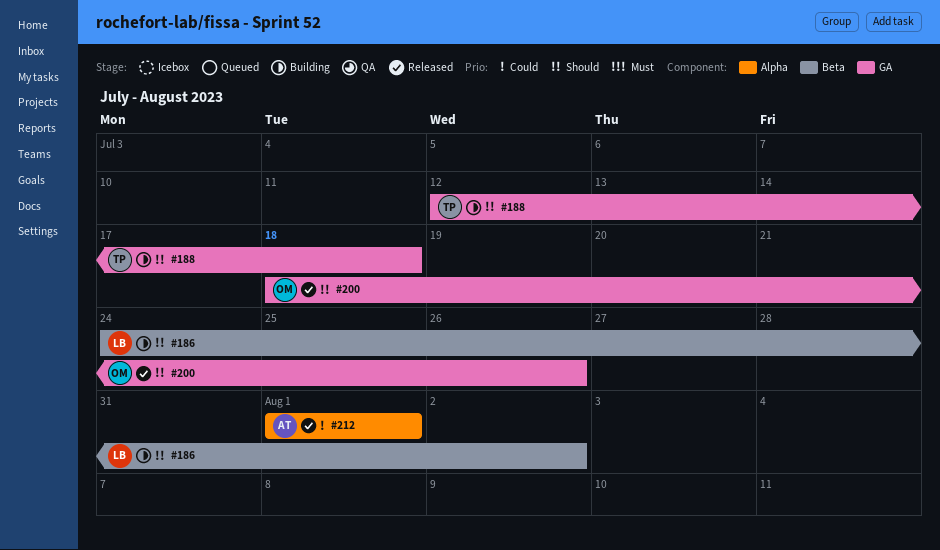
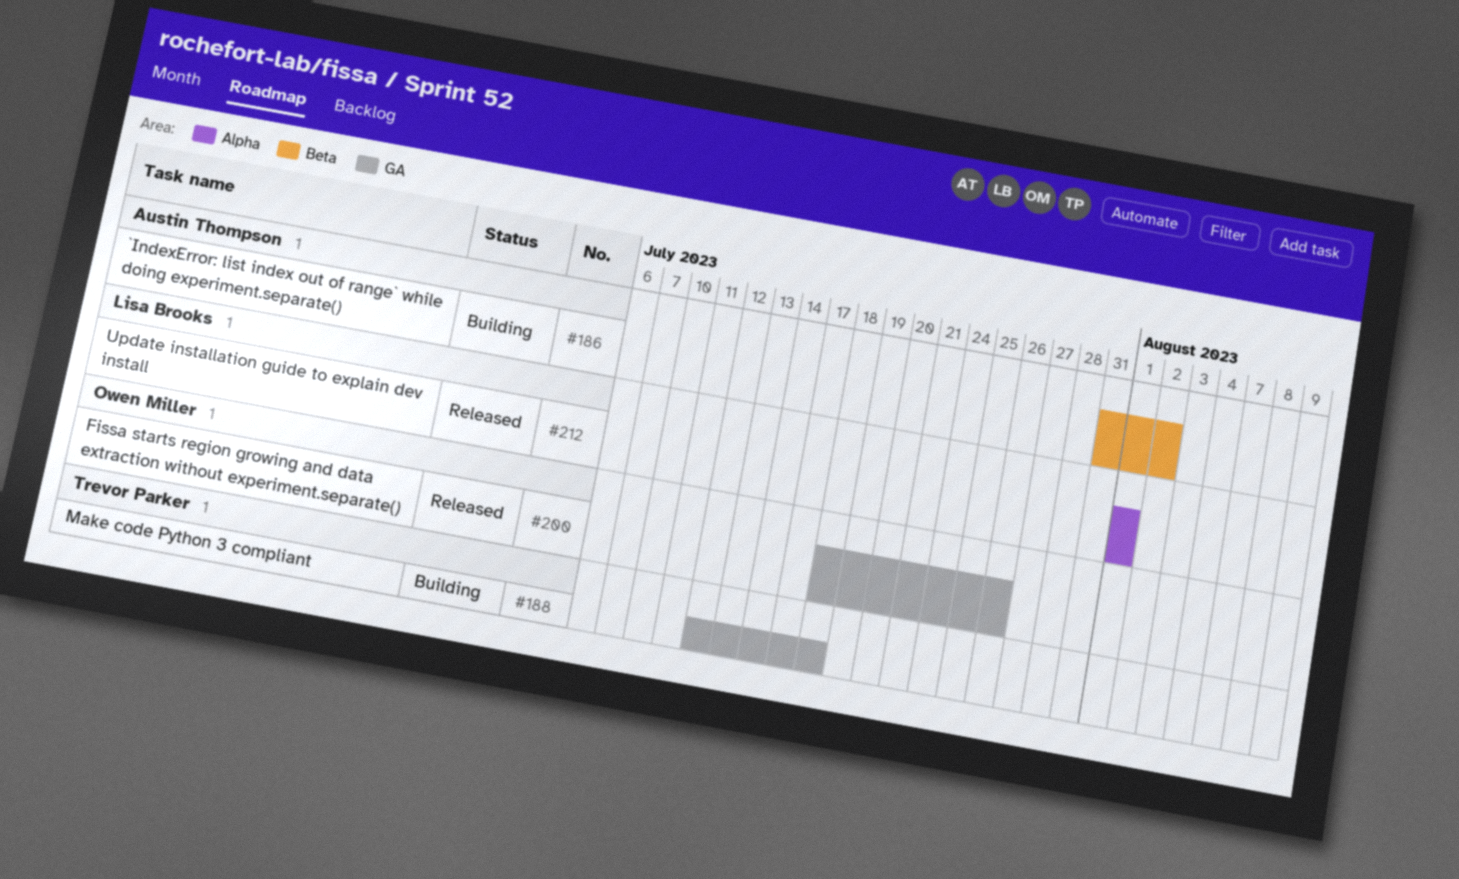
#186, owner: Lisa Brooks -> Austin Thompson
#186, start: Jul 24 -> Jul 31
#212, owner: Austin Thompson -> Lisa Brooks

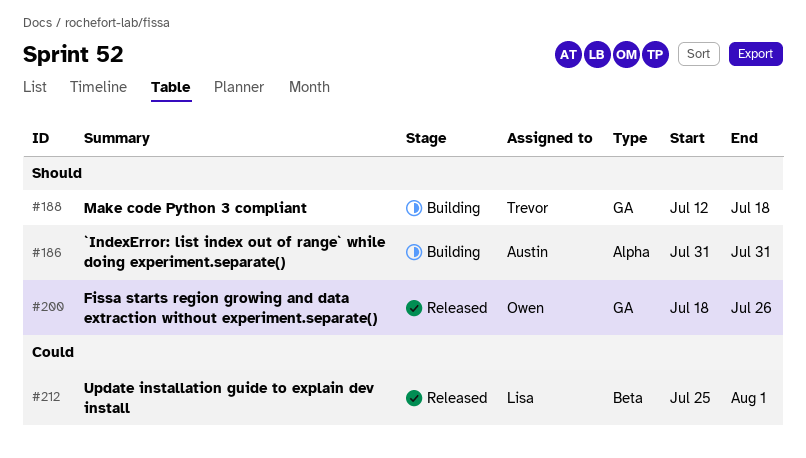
#186, label: Beta -> Alpha
#186, due: Aug 2 -> Jul 31
#212, label: Alpha -> Beta
#212, start: Aug 1 -> Jul 25

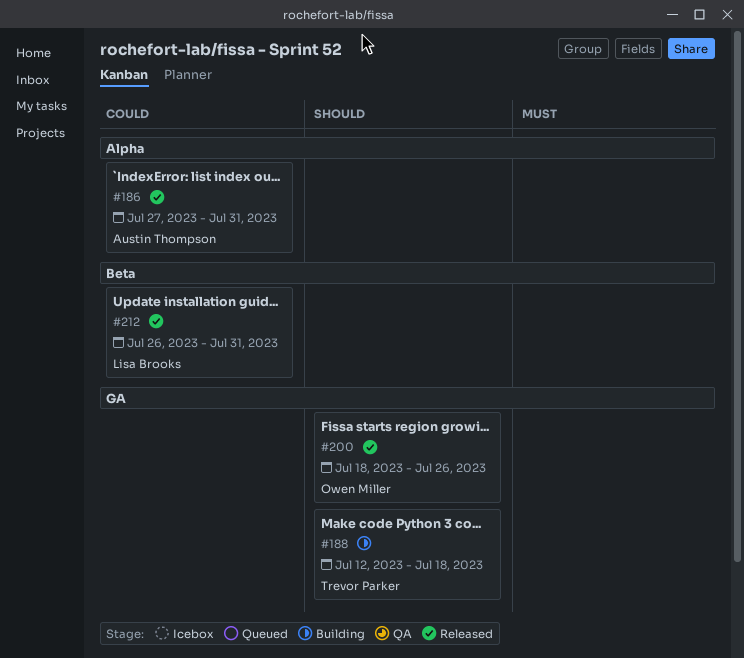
#186, status: Building -> Released
#186, priority: Should -> Could
#186, start: Jul 31 -> Jul 27
#212, start: Jul 25 -> Jul 26
#212, due: Aug 1 -> Jul 31

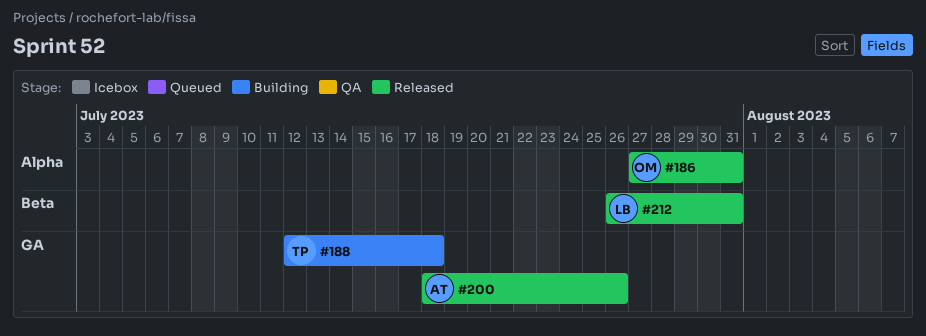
#186, owner: Austin Thompson -> Owen Miller
#200, owner: Owen Miller -> Austin Thompson

